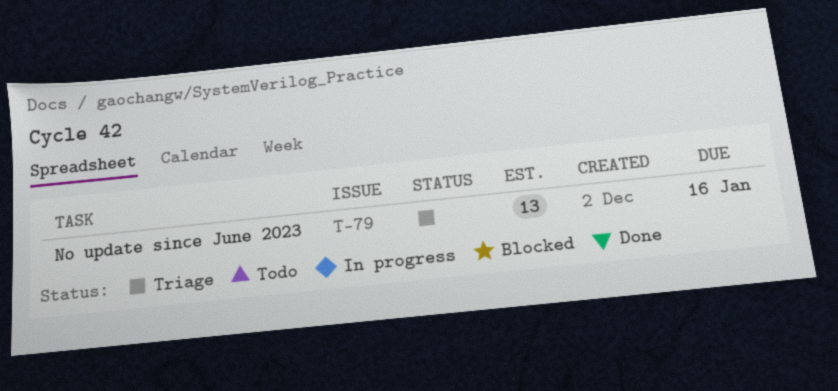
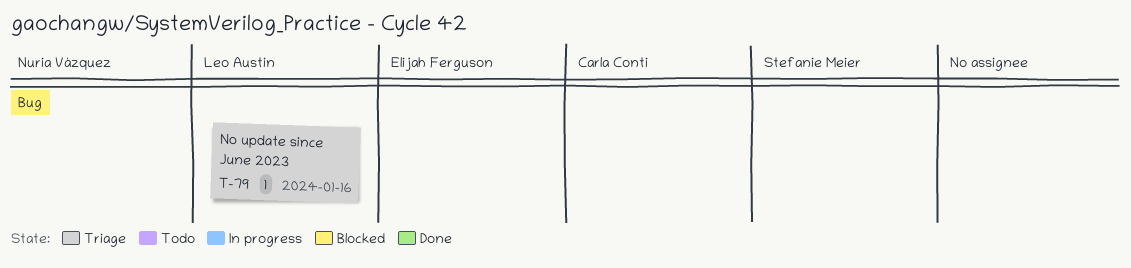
T-79, estimate: 13 -> 1

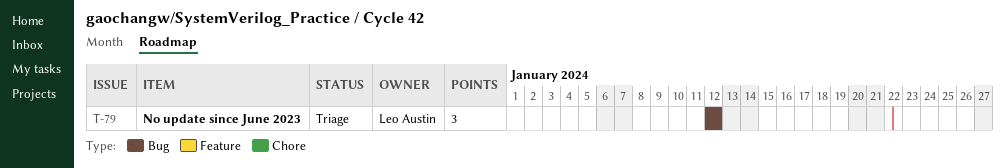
T-79, estimate: 1 -> 3
T-79, due: Jan 16 -> Jan 12

